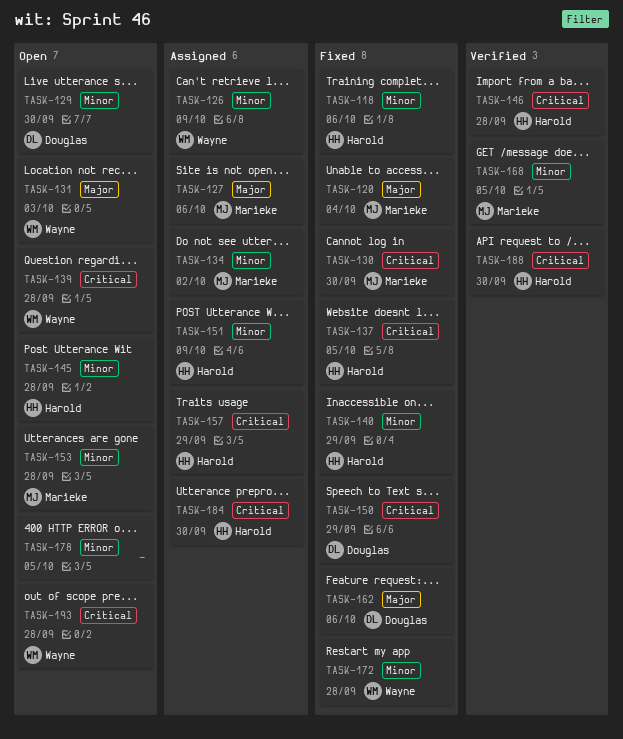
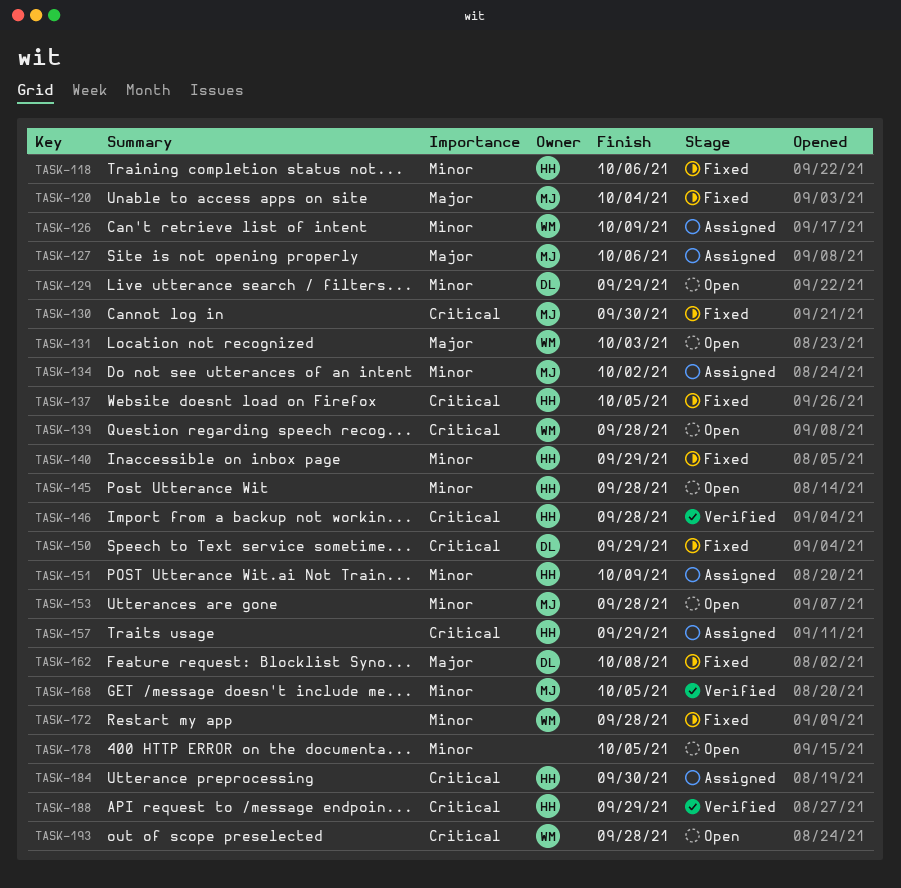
TASK-129, due: Sep 30 -> Sep 29
TASK-162, due: Oct 6 -> Oct 8
TASK-188, due: Sep 30 -> Sep 29

